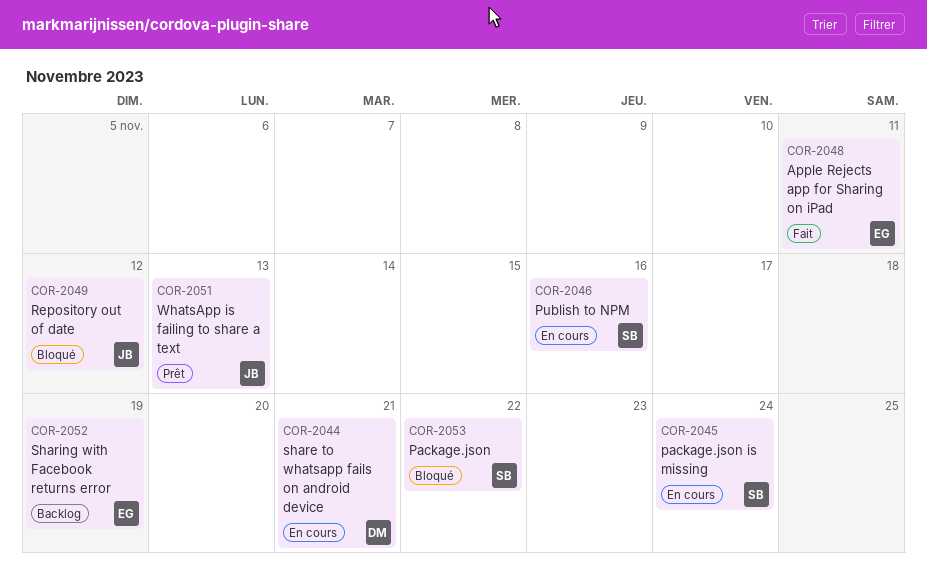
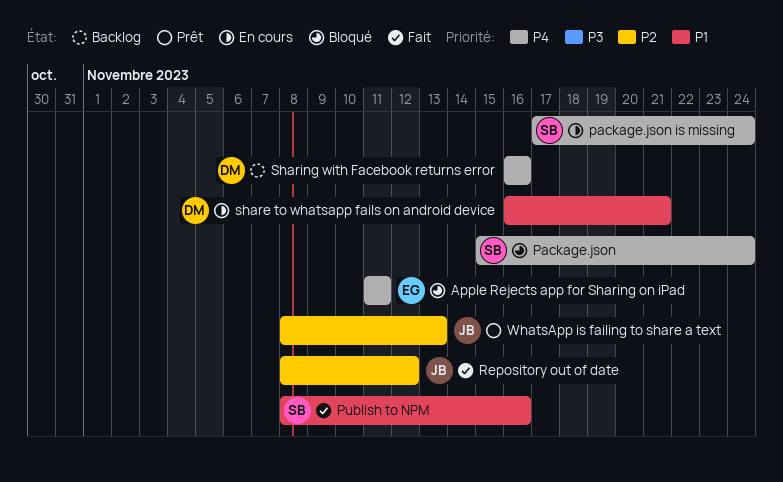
Apple Rejects app for Sharing on iPad, status: Fait -> Bloqué
Package.json, due: Nov 22 -> Nov 24
Publish to NPM, status: En cours -> Fait
Repository out of date, status: Bloqué -> Fait
Sharing with Facebook returns error, owner: EG -> DM
Sharing with Facebook returns error, due: Nov 19 -> Nov 16

